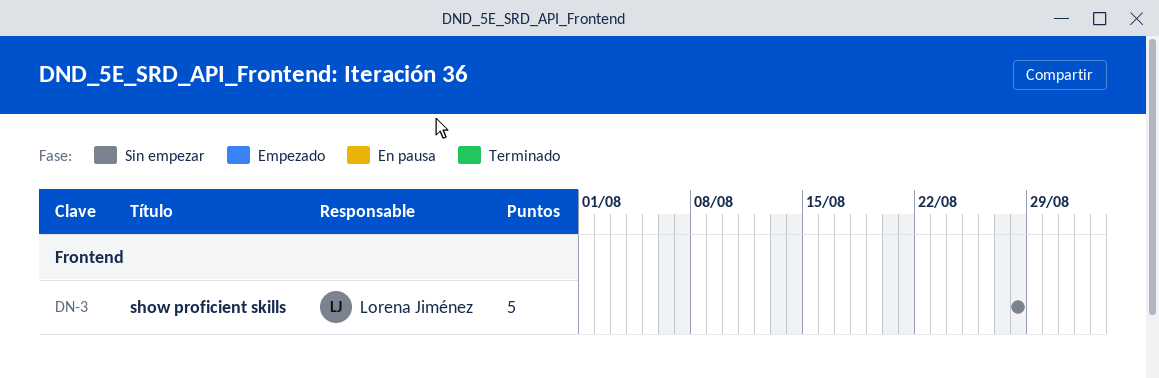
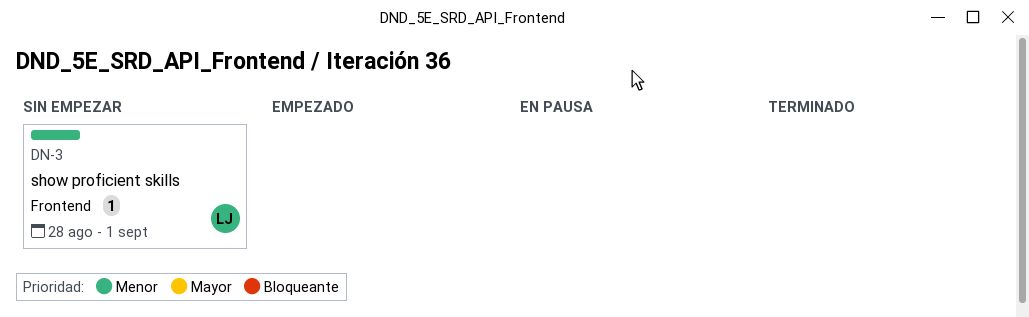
DN-3, estimate: 5 -> 1
DN-3, due: Aug 28 -> Sep 1

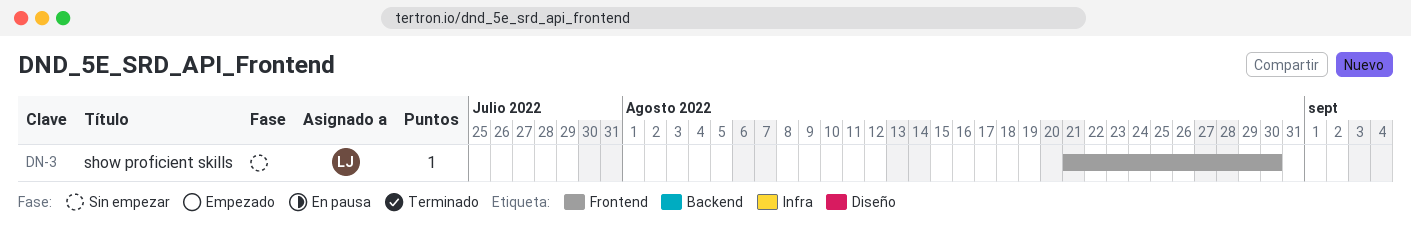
DN-3, start: Aug 28 -> Aug 21
DN-3, due: Sep 1 -> Aug 30

